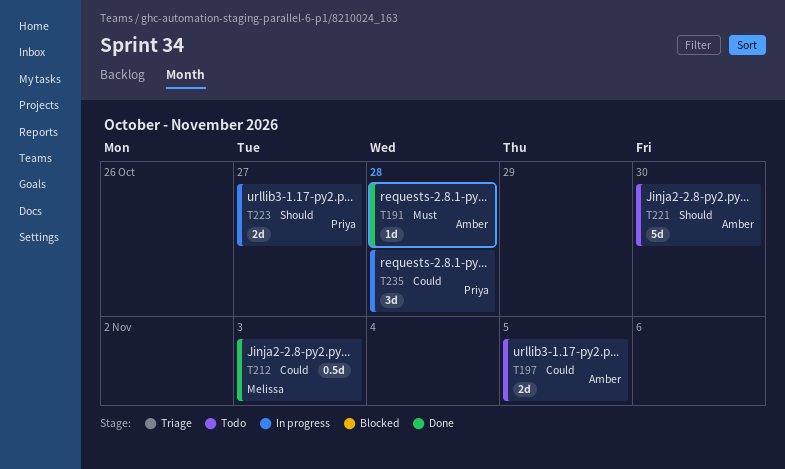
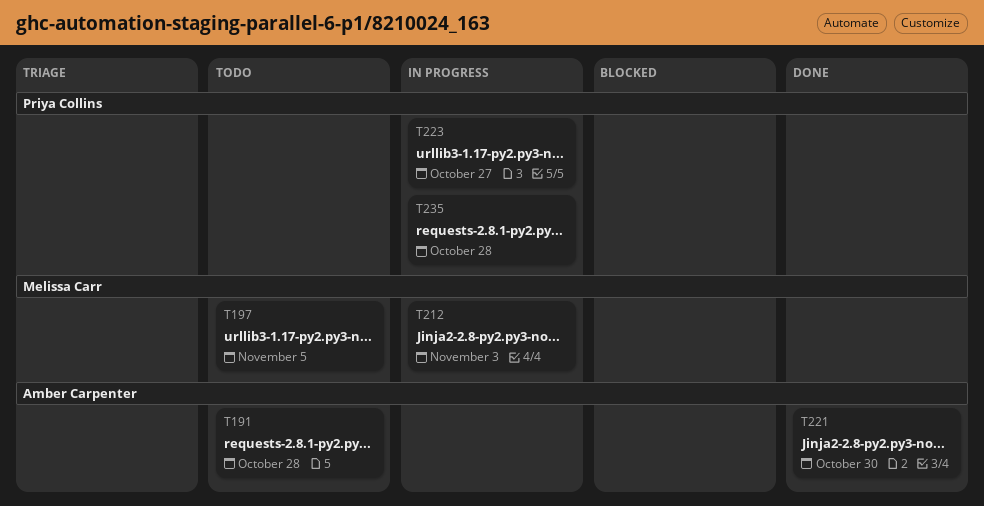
T191, status: Done -> Todo
T197, owner: Amber Carpenter -> Melissa Carr
T212, status: Done -> In progress
T221, status: Todo -> Done

